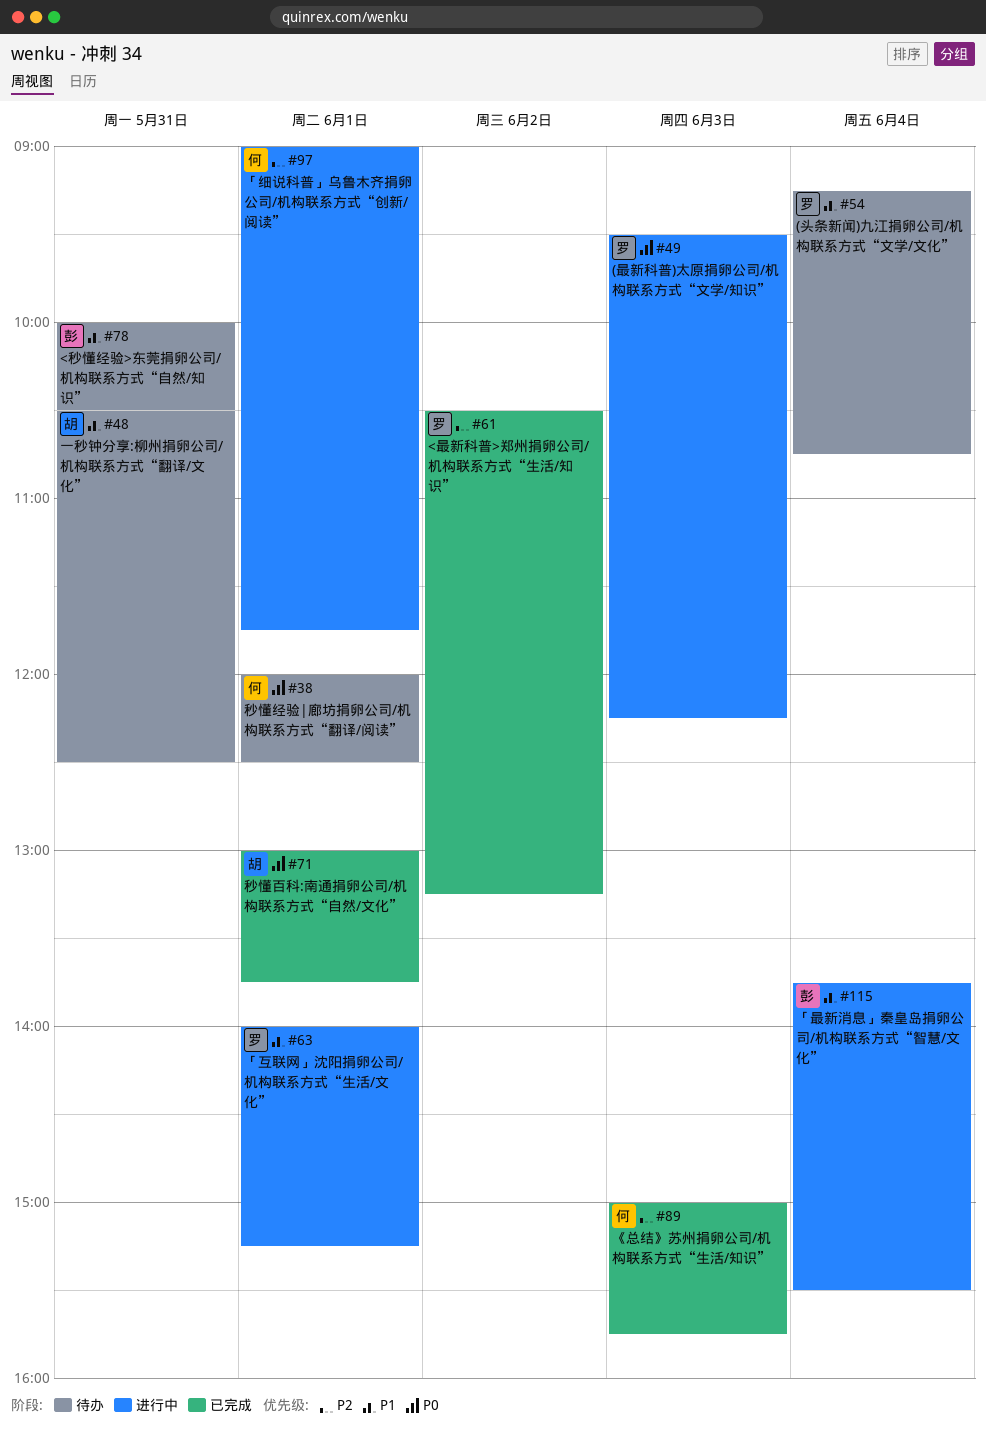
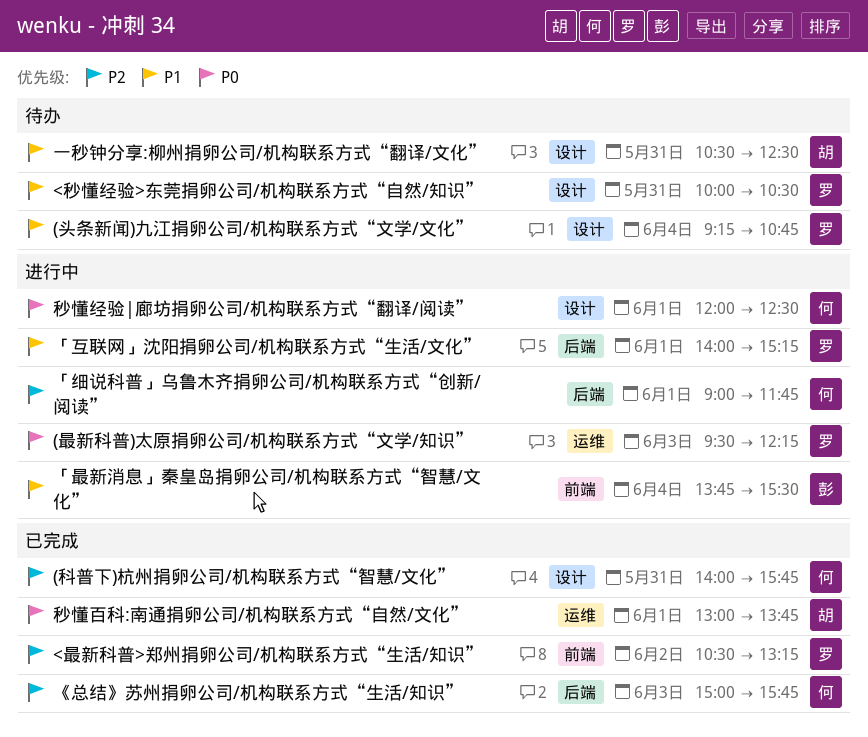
(科普下)杭州捐卵公司/机构联系方式“智慧/文化”: none -> present
<秒懂经验>东莞捐卵公司/机构联系方式“自然/知识”, owner: 彭 -> 罗
秒懂经验|廊坊捐卵公司/机构联系方式“翻译/阅读”, status: 待办 -> 进行中

